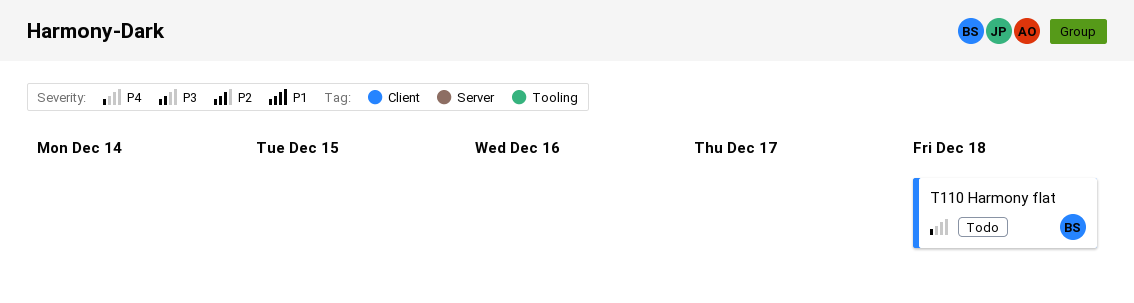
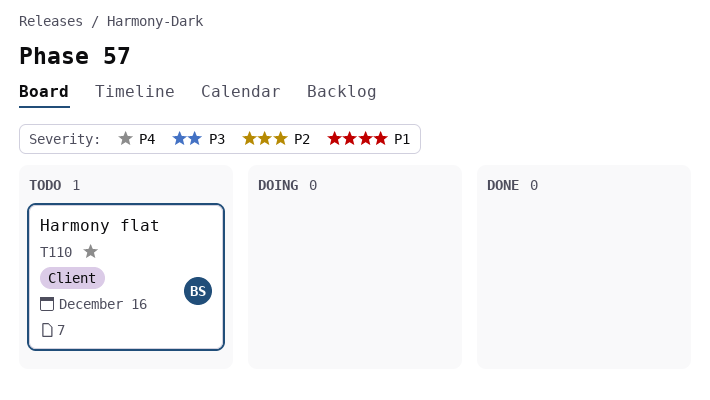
T110, due: Dec 18 -> Dec 16

